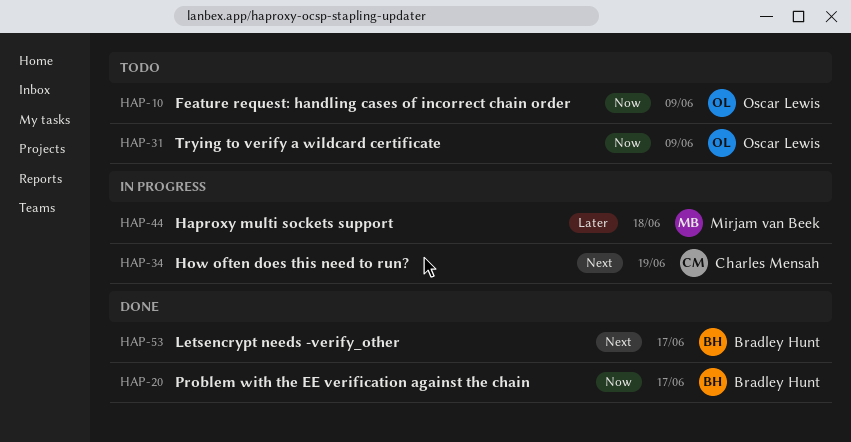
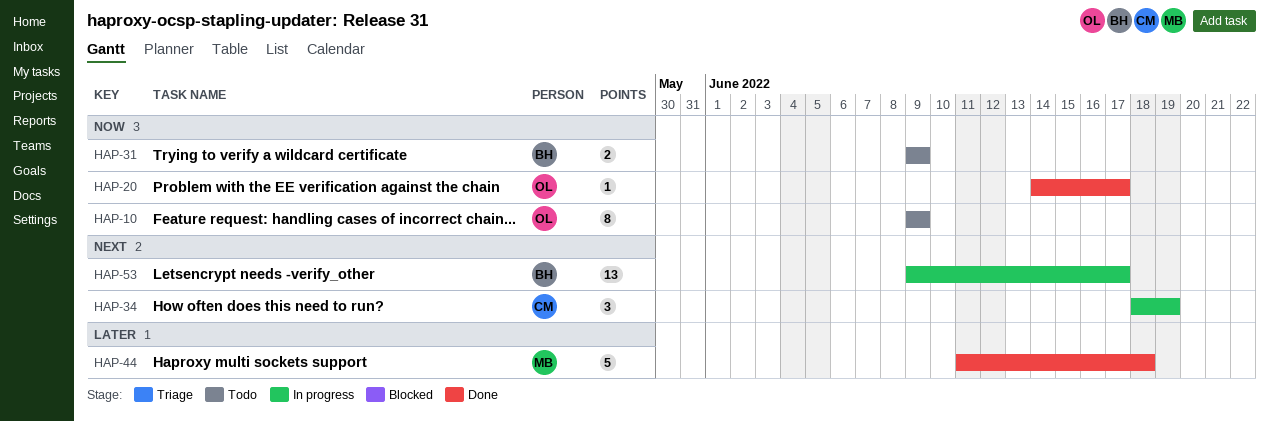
HAP-20, owner: Bradley Hunt -> Oscar Lewis
HAP-31, owner: Oscar Lewis -> Bradley Hunt
HAP-44, status: In progress -> Done
HAP-53, status: Done -> In progress

